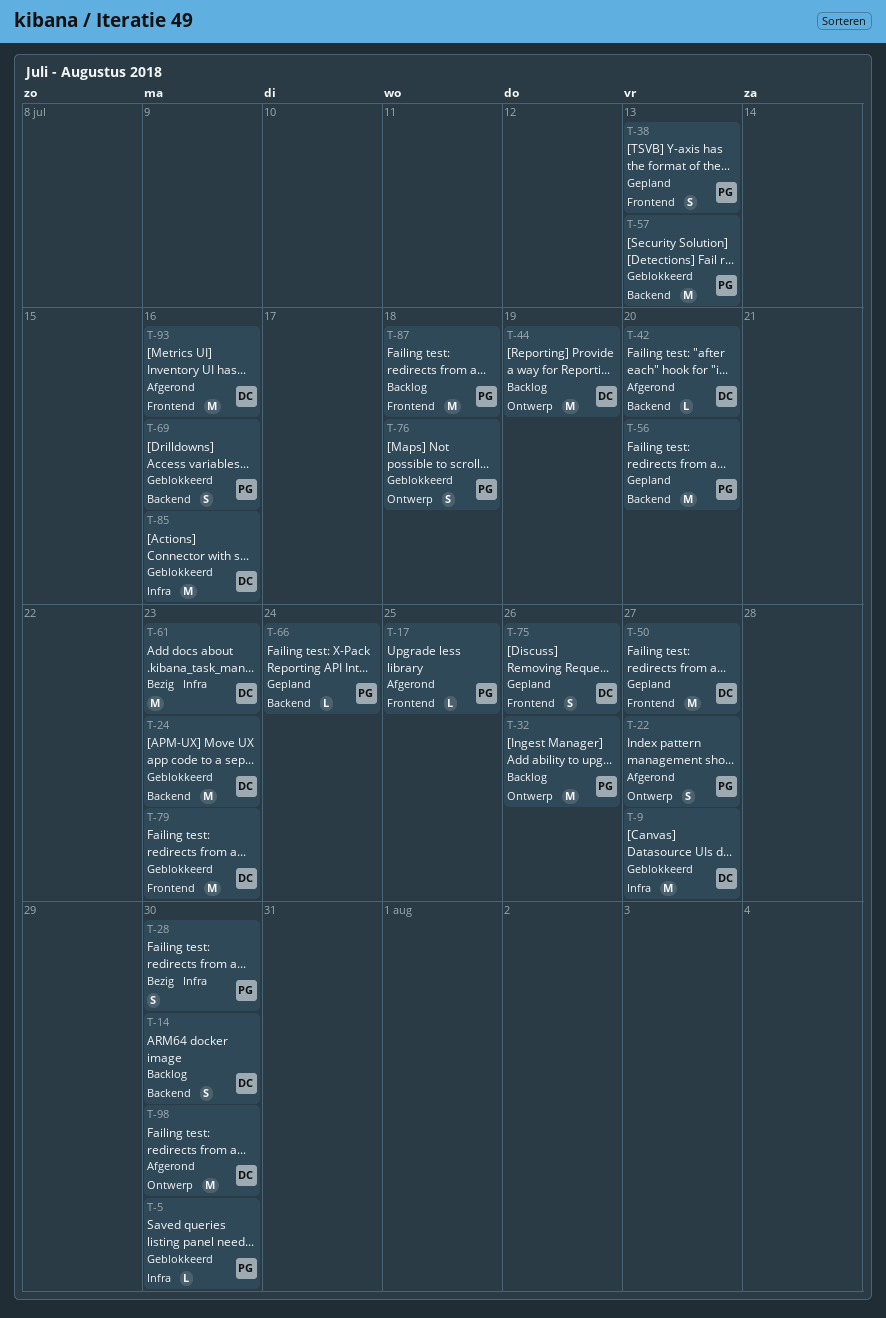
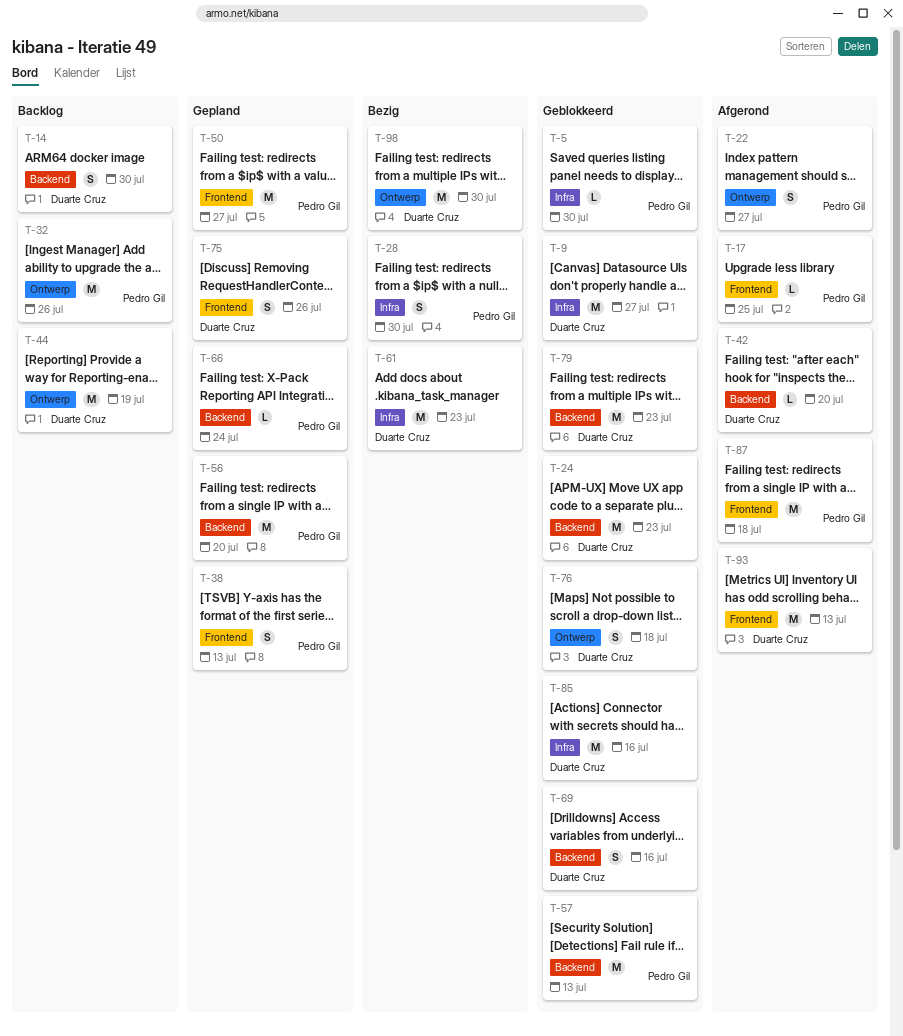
T-50, owner: Duarte Cruz -> Pedro Gil
T-69, owner: Pedro Gil -> Duarte Cruz
T-76, owner: Pedro Gil -> Duarte Cruz
T-79, label: Frontend -> Backend
T-87, status: Backlog -> Afgerond
T-93, due: Jul 16 -> Jul 13
T-98, status: Afgerond -> Bezig

